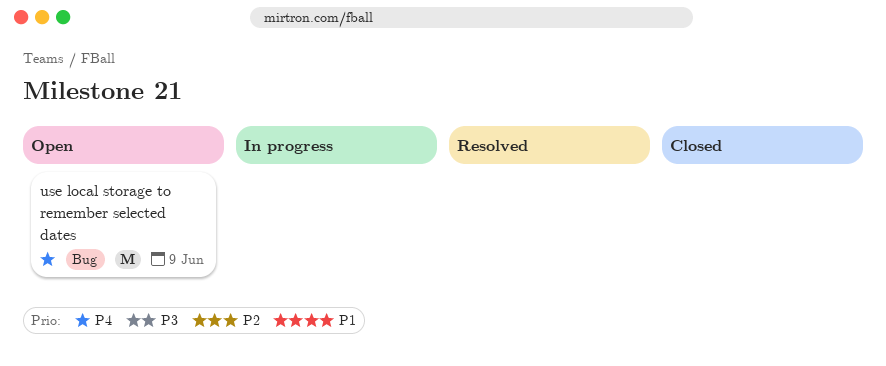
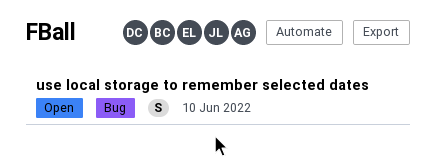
use local storage to remember selected dates, estimate: M -> S
use local storage to remember selected dates, due: Jun 9 -> Jun 10

